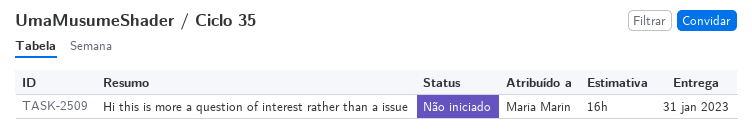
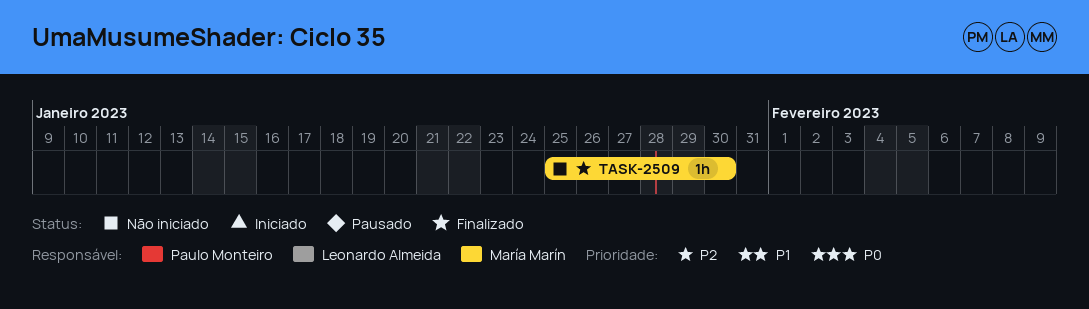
TASK-2509, estimate: 16h -> 1h
TASK-2509, due: Jan 31 -> Jan 30

